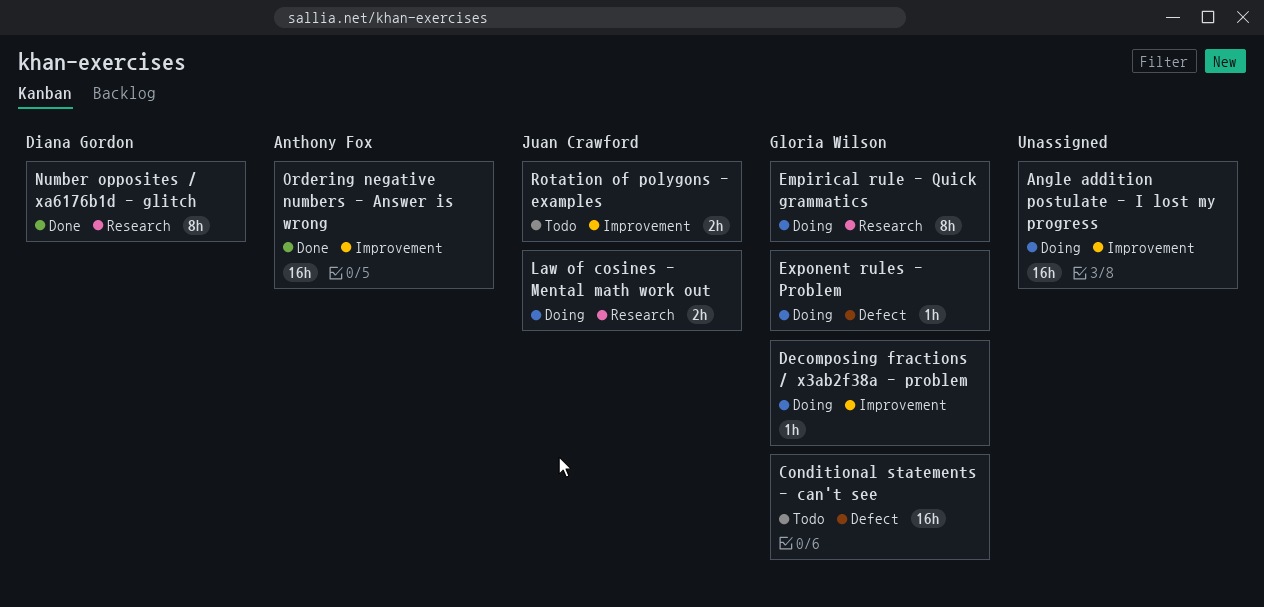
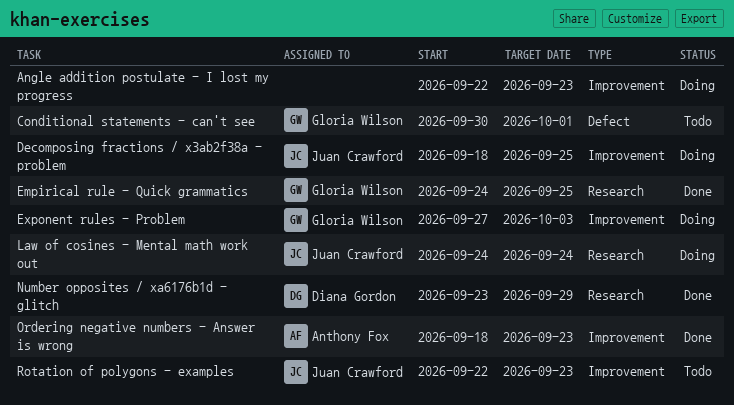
Decomposing fractions / x3ab2f38a - problem, owner: Gloria Wilson -> Juan Crawford
Empirical rule - Quick grammatics, status: Doing -> Done
Exponent rules - Problem, label: Defect -> Improvement

